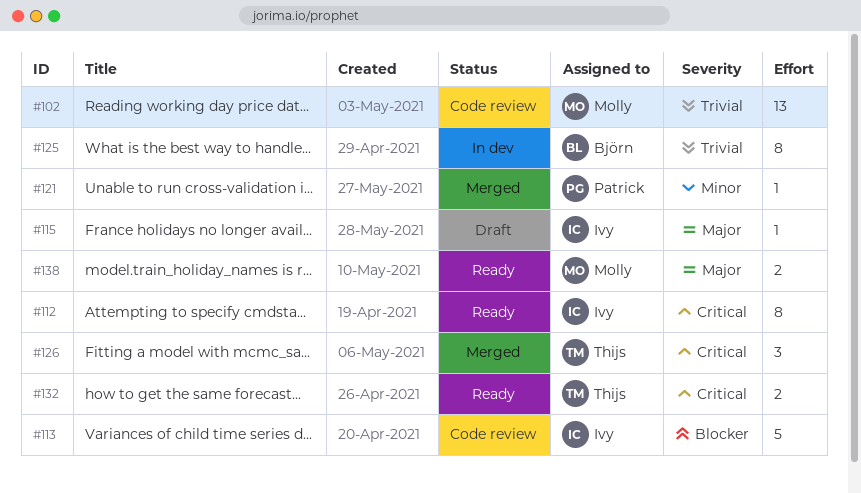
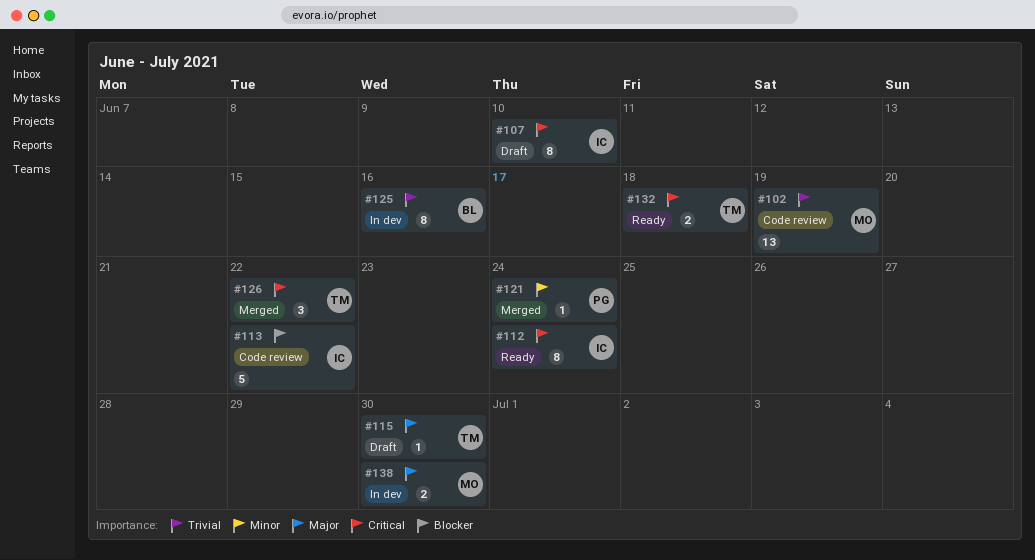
#107: none -> present
#115, owner: Ivy -> Thijs
#138, status: Ready -> In dev

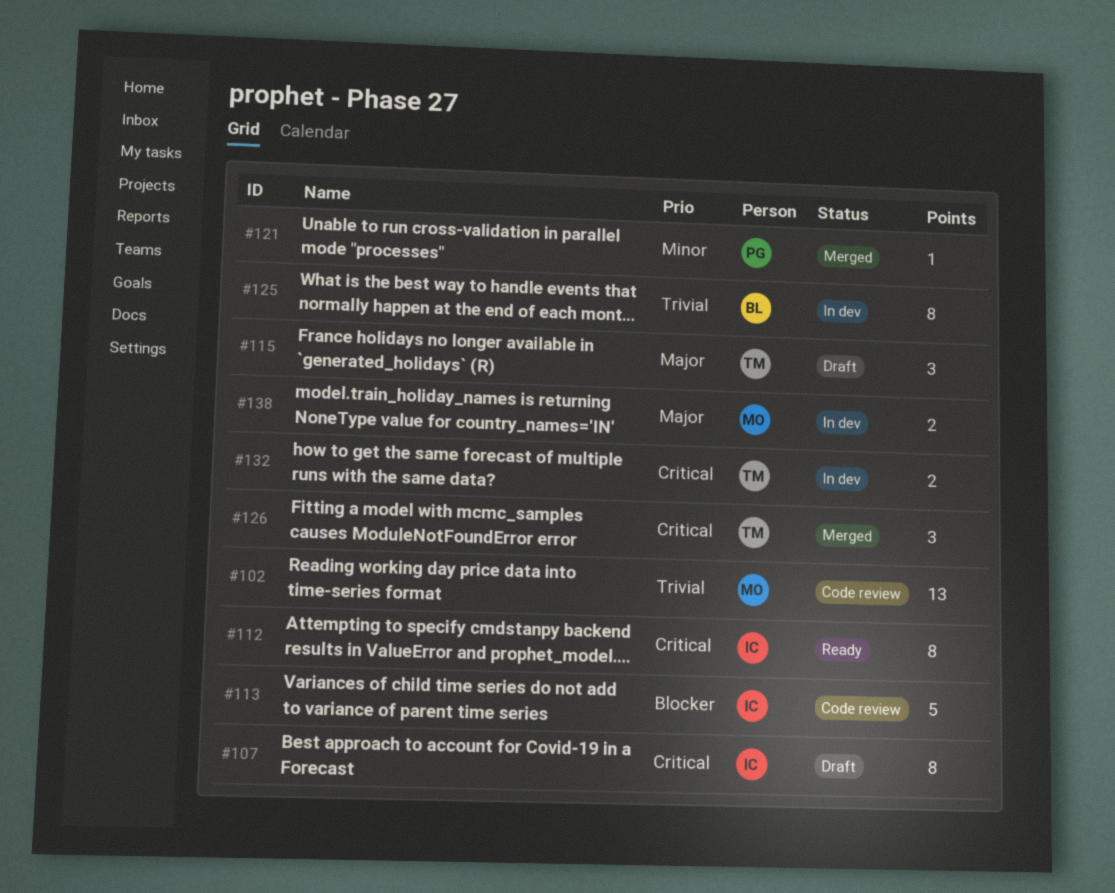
#115, estimate: 1 -> 3
#132, status: Ready -> In dev

